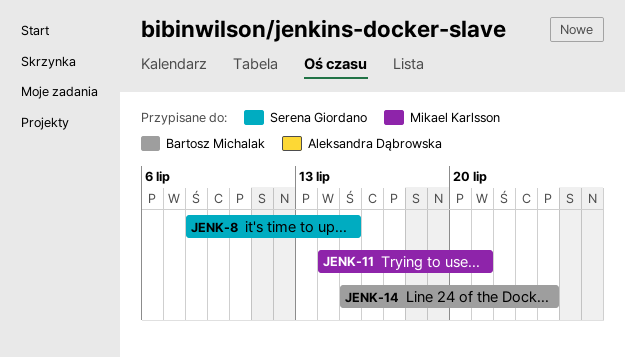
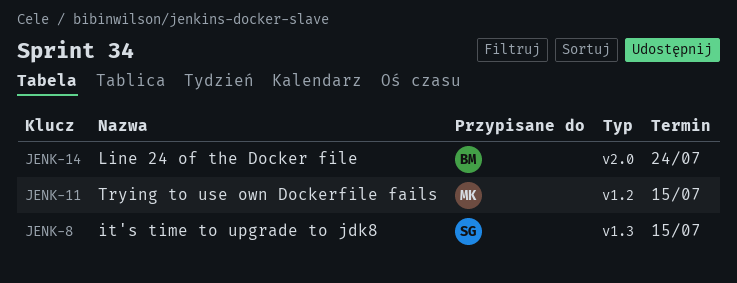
JENK-11, due: Jul 21 -> Jul 15

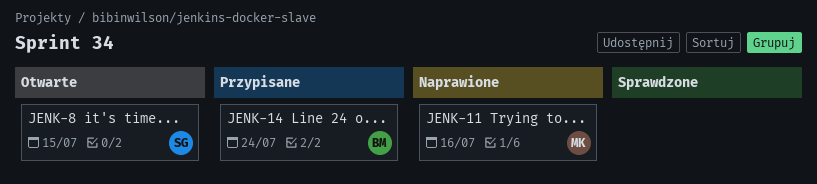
JENK-11, due: Jul 15 -> Jul 16

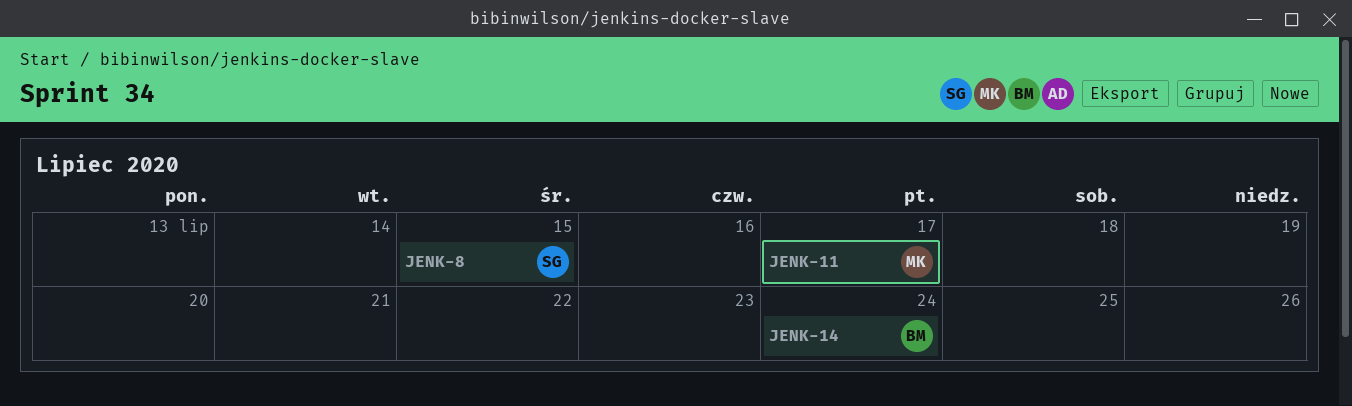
JENK-11, due: Jul 16 -> Jul 17

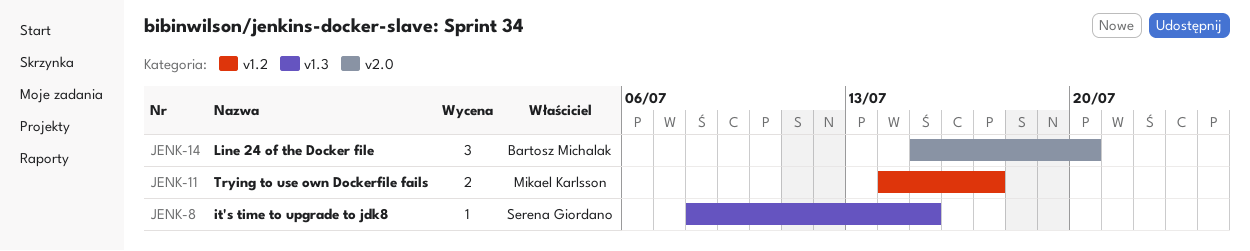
JENK-14, due: Jul 24 -> Jul 20

